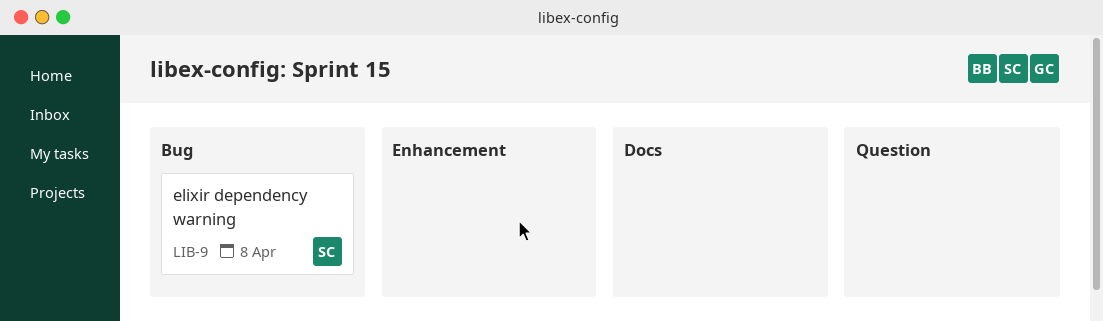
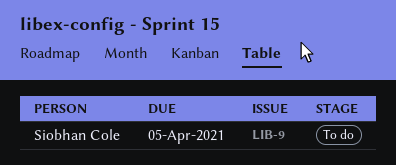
LIB-9, due: Apr 8 -> Apr 5

